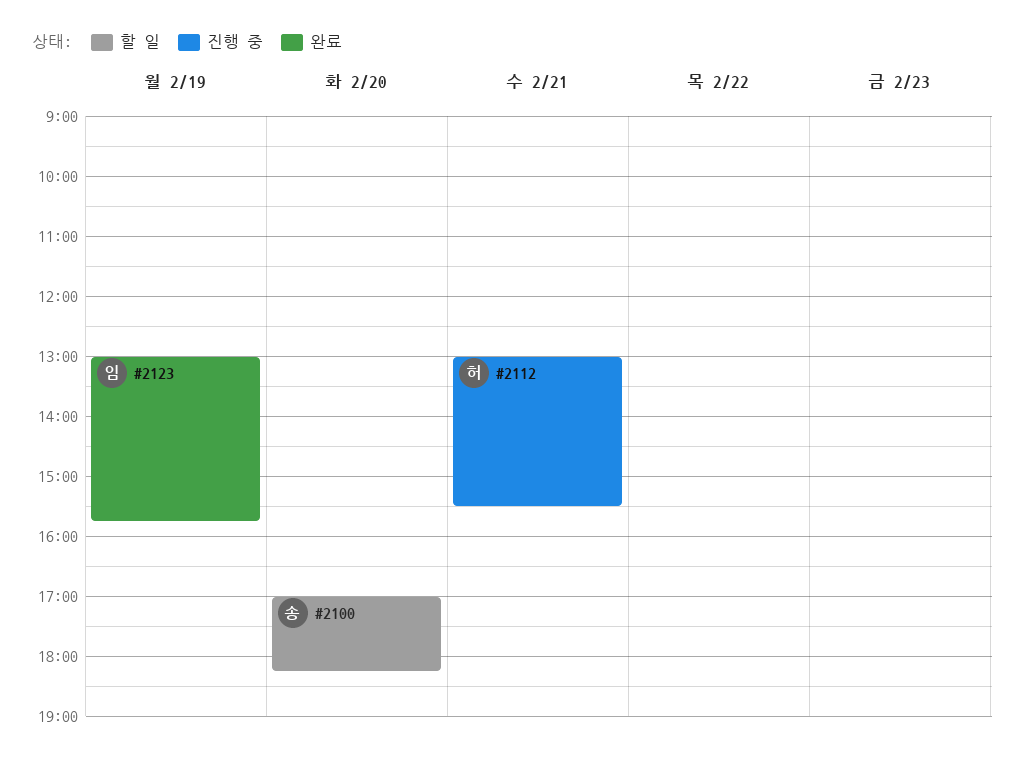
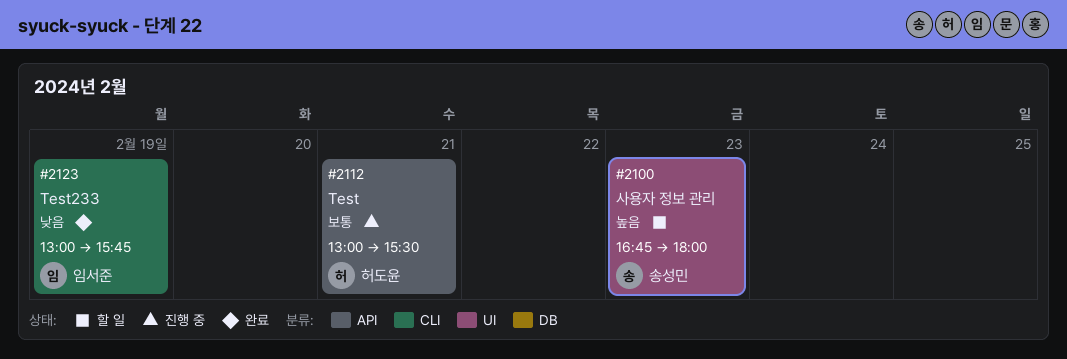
#2100, day: Feb 20 -> Feb 23
#2100, begins: 17:00 -> 16:45
#2100, ends: 18:15 -> 18:00

